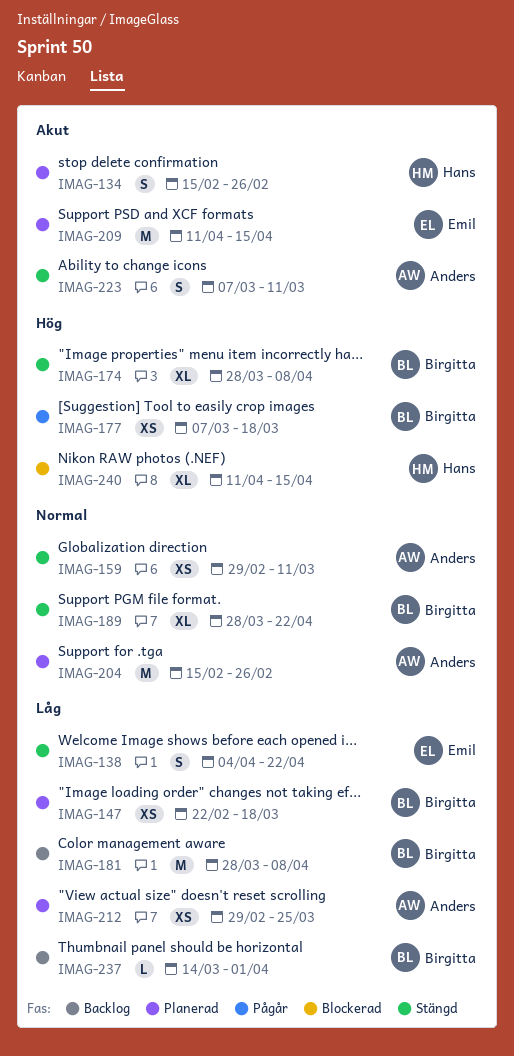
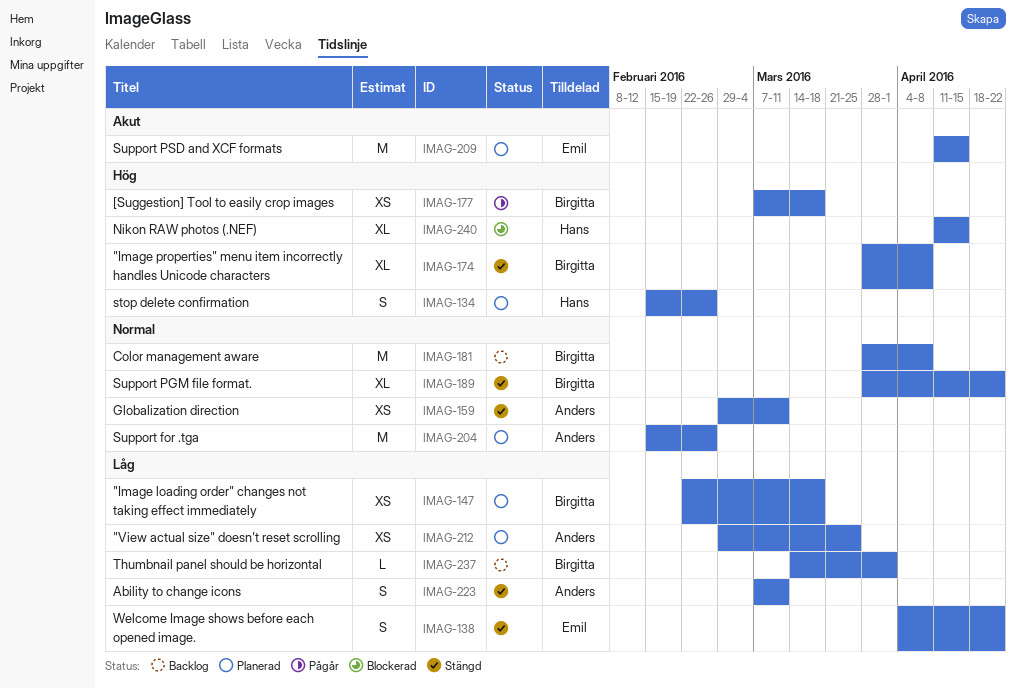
IMAG-134, priority: Akut -> Hög
IMAG-181, priority: Låg -> Normal
IMAG-223, priority: Akut -> Låg

